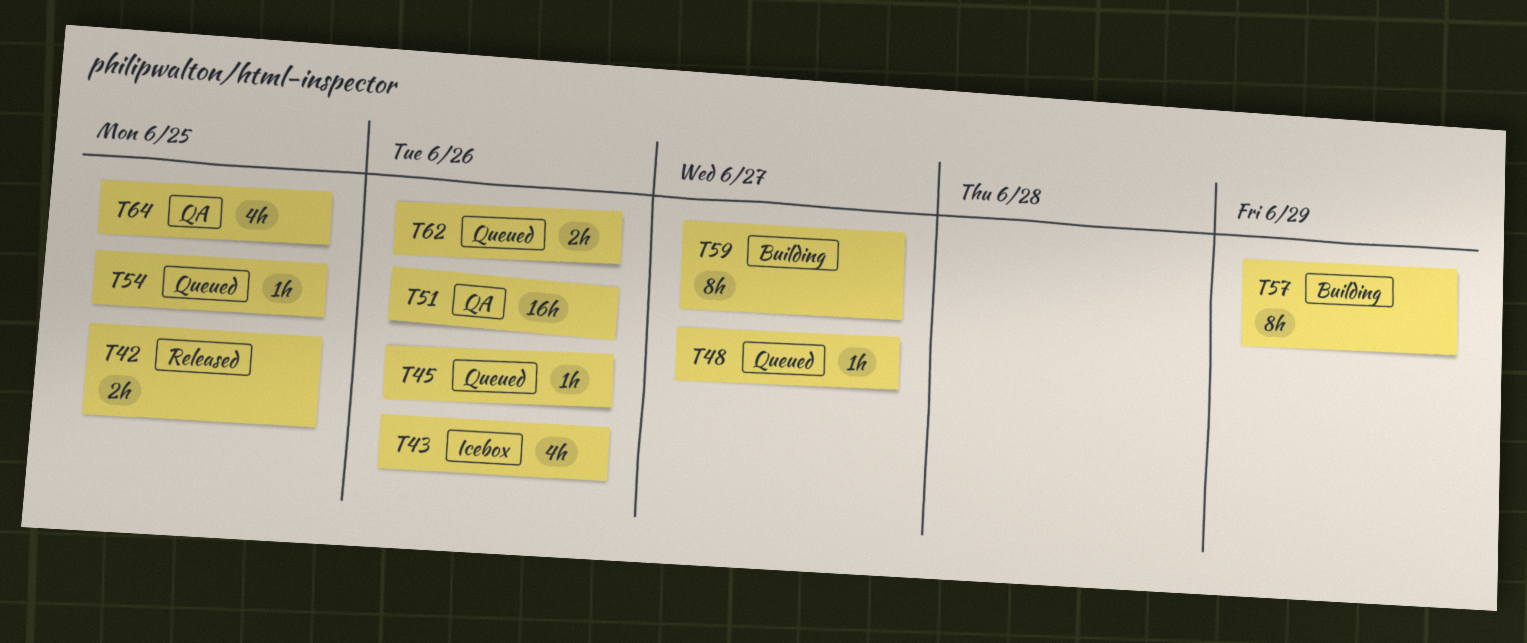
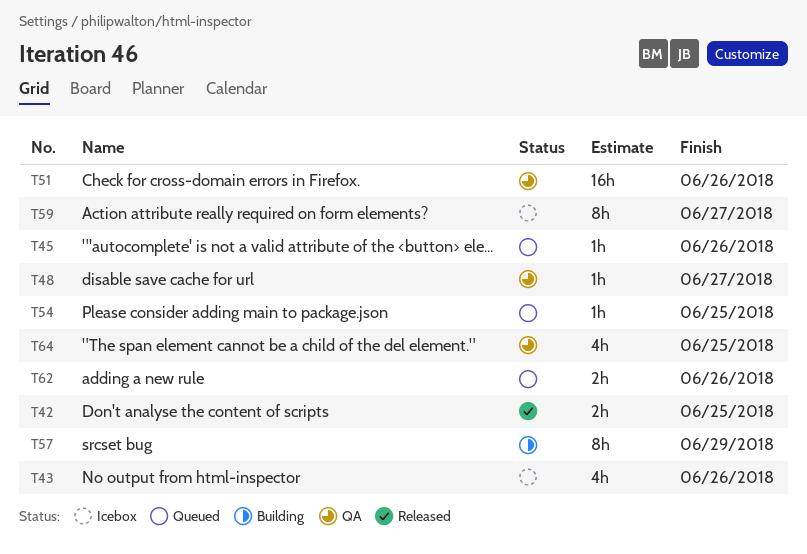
T48, status: Queued -> QA
T59, status: Building -> Icebox

